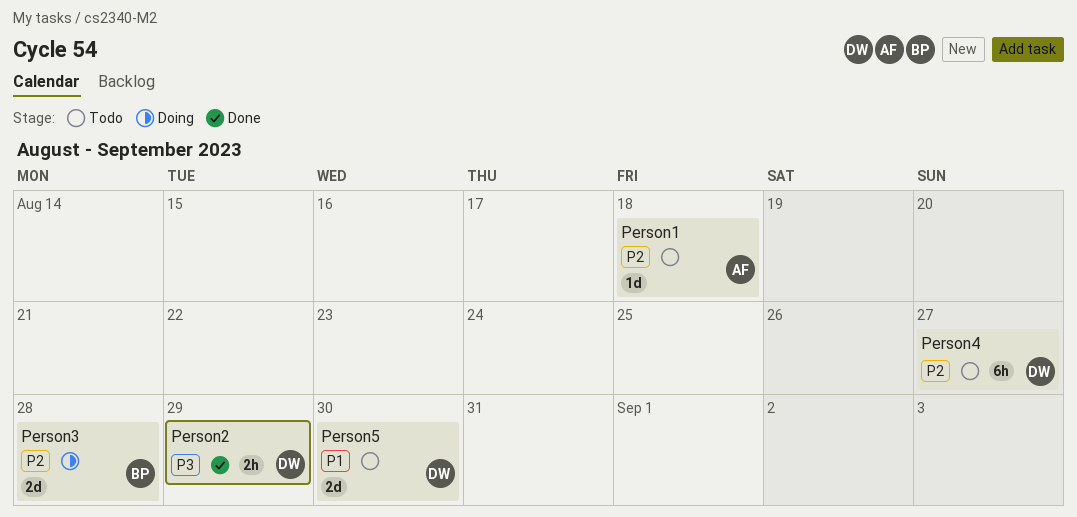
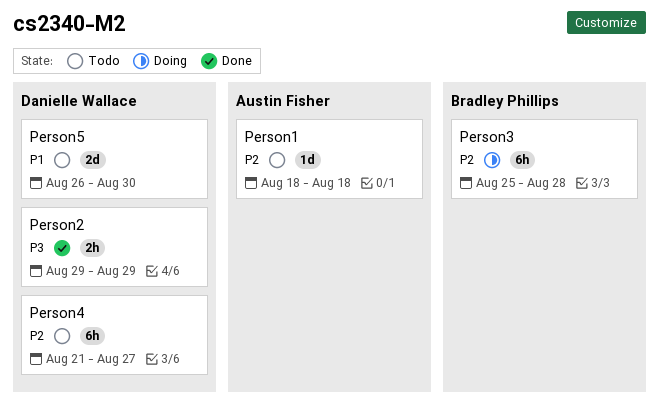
Person3, estimate: 2d -> 6h

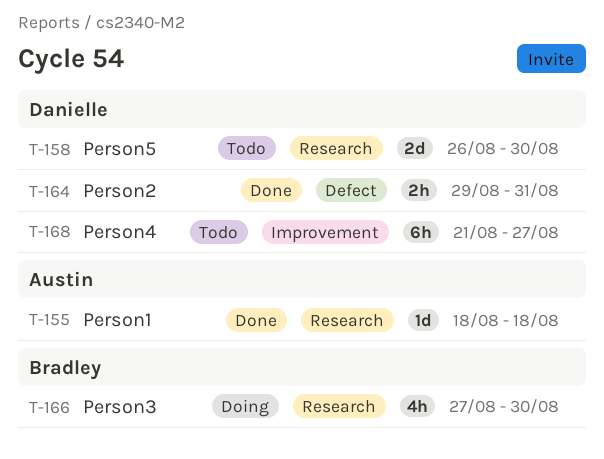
Person1, status: Todo -> Done
Person2, due: Aug 29 -> Aug 31
Person3, estimate: 6h -> 4h
Person3, start: Aug 25 -> Aug 27
Person3, due: Aug 28 -> Aug 30

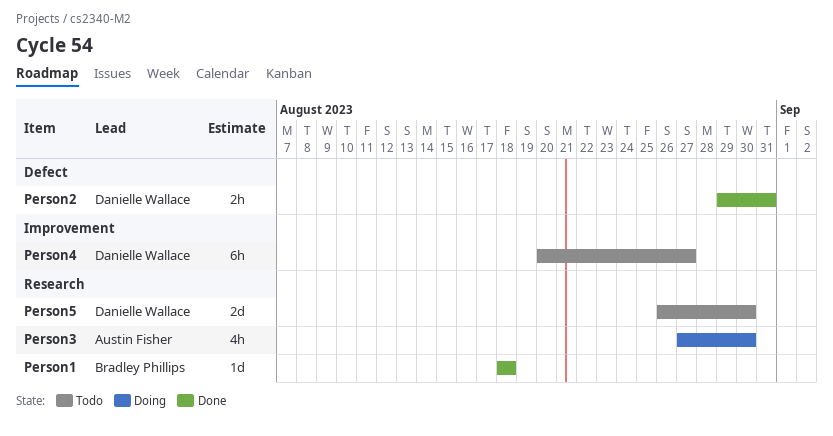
Person1, owner: Austin Fisher -> Bradley Phillips
Person3, owner: Bradley Phillips -> Austin Fisher
Person4, start: Aug 21 -> Aug 20

